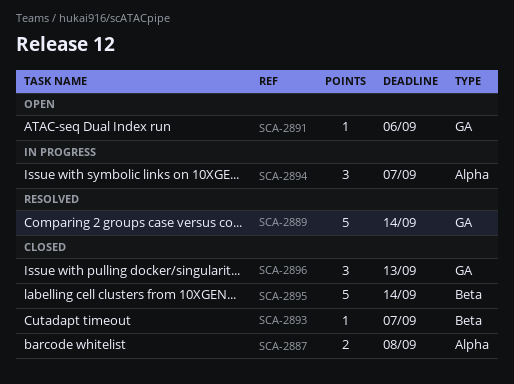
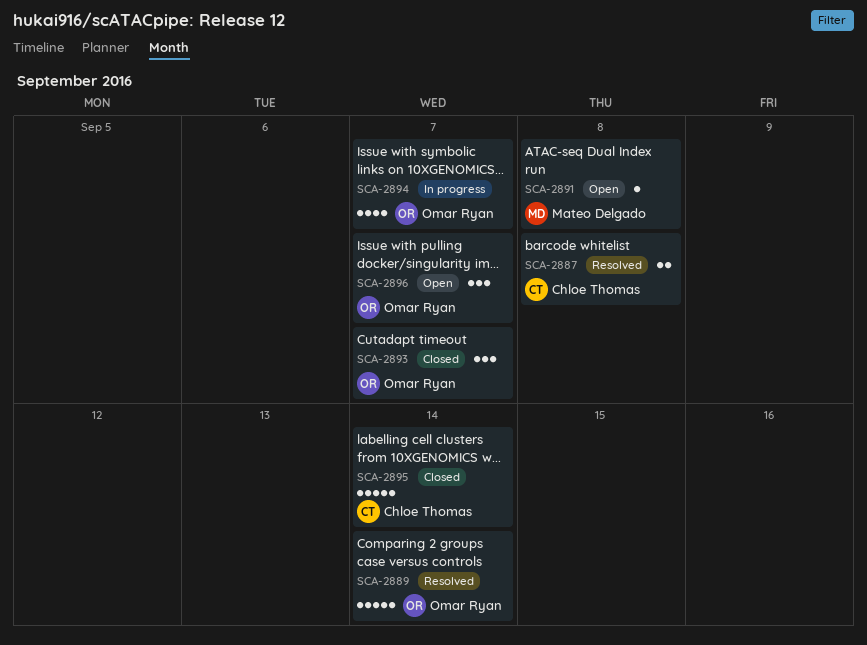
SCA-2887, status: Closed -> Resolved
SCA-2891, due: Sep 6 -> Sep 8
SCA-2893, estimate: 1 -> 3
SCA-2894, estimate: 3 -> 4
SCA-2896, status: Closed -> Open
SCA-2896, due: Sep 13 -> Sep 7

